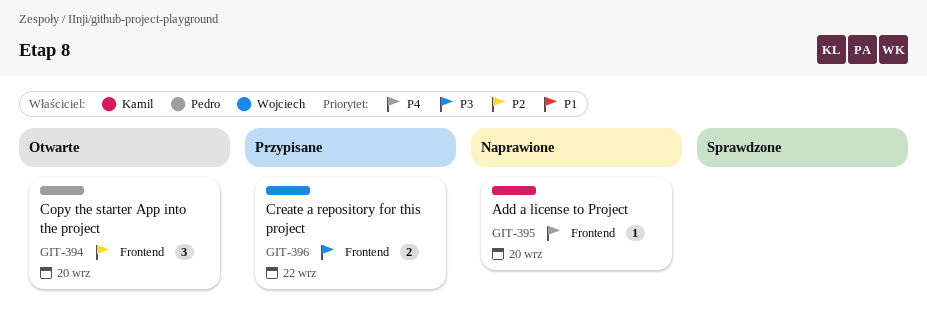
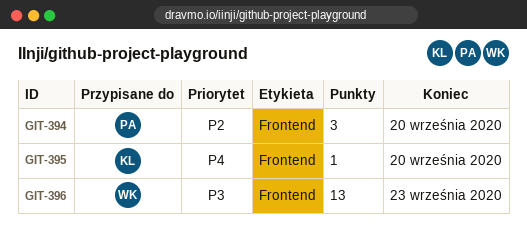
GIT-396, estimate: 2 -> 13
GIT-396, due: Sep 22 -> Sep 23

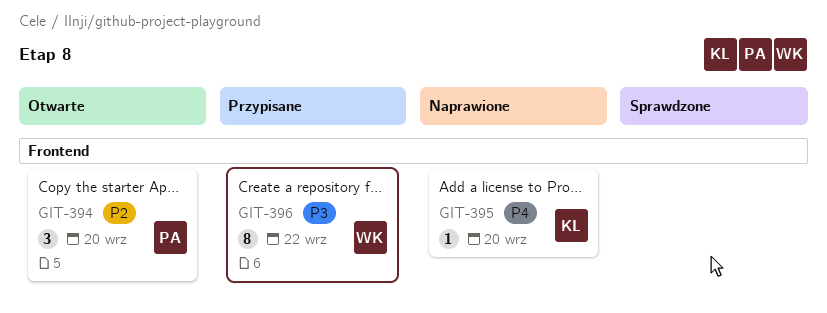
GIT-396, estimate: 13 -> 8
GIT-396, due: Sep 23 -> Sep 22

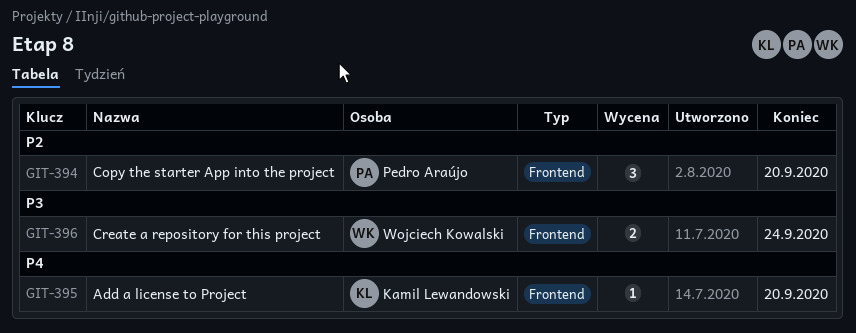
GIT-396, estimate: 8 -> 2
GIT-396, due: Sep 22 -> Sep 24

